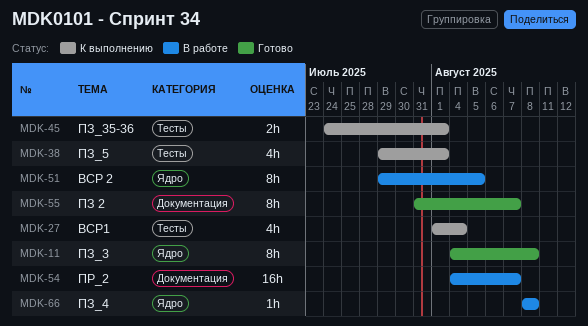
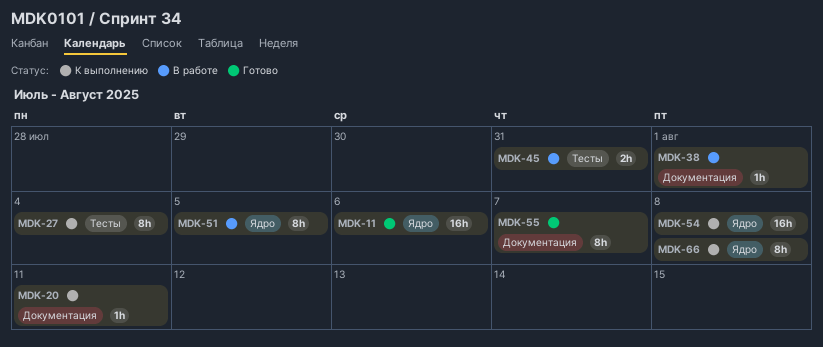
MDK-11, estimate: 8h -> 16h
MDK-11, due: Aug 8 -> Aug 6
MDK-20: none -> present
MDK-27, estimate: 4h -> 8h
MDK-38, status: К выполнению -> В работе
MDK-38, label: Тесты -> Документация
MDK-38, estimate: 4h -> 1h
MDK-45, status: К выполнению -> В работе
MDK-45, due: Aug 1 -> Jul 31
MDK-54, status: В работе -> К выполнению
MDK-54, label: Документация -> Ядро
MDK-54, due: Aug 7 -> Aug 8
MDK-66, status: В работе -> К выполнению
MDK-66, estimate: 1h -> 8h

